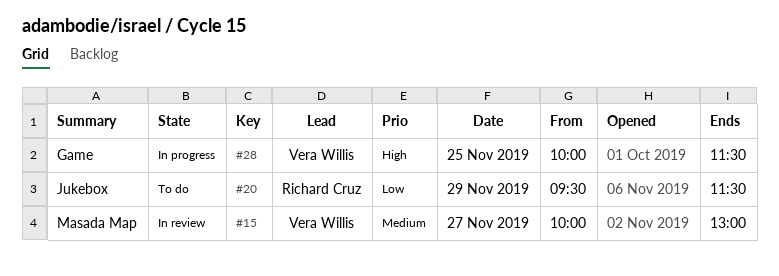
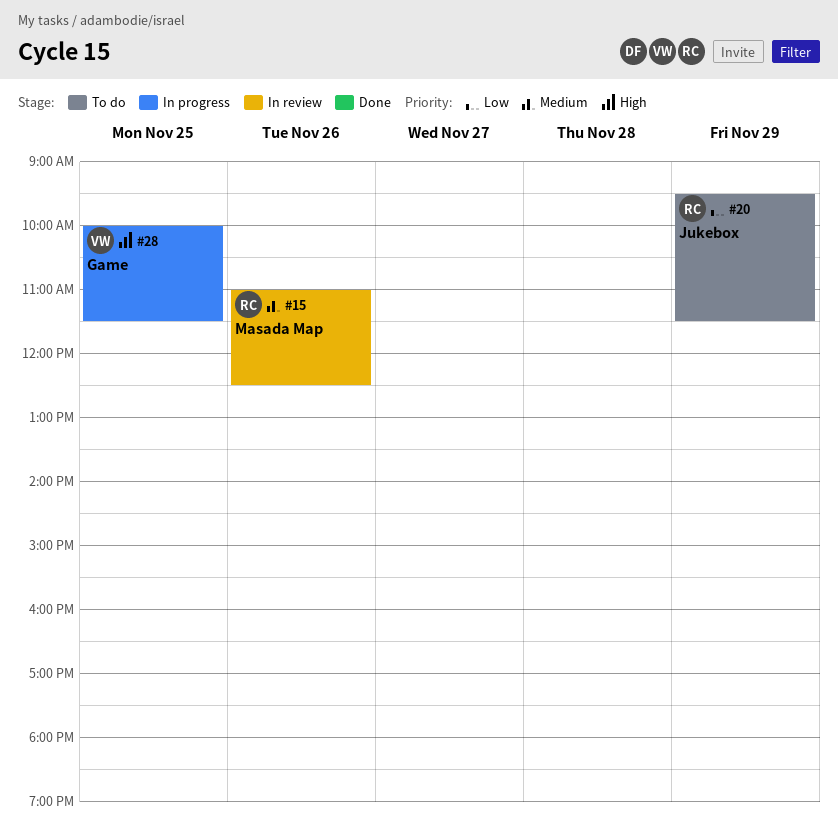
#15, owner: Vera Willis -> Richard Cruz
#15, day: Nov 27 -> Nov 26
#15, begins: 10:00 -> 11:00
#15, ends: 13:00 -> 12:30

